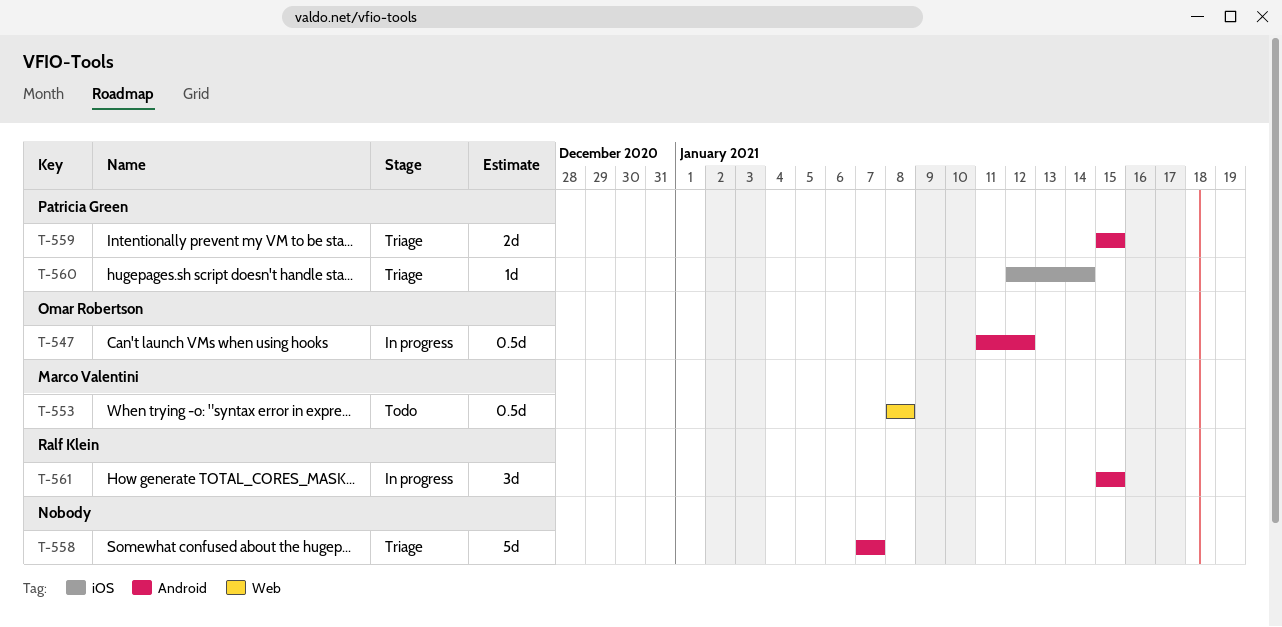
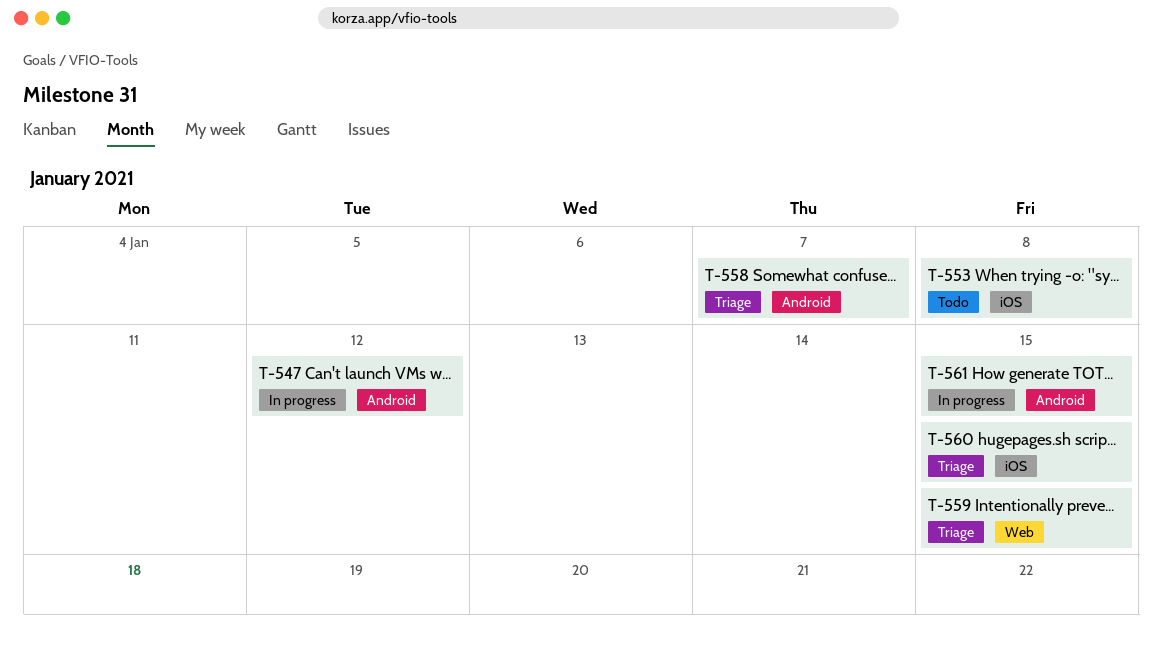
T-553, label: Web -> iOS
T-559, label: Android -> Web
T-560, due: Jan 14 -> Jan 15

